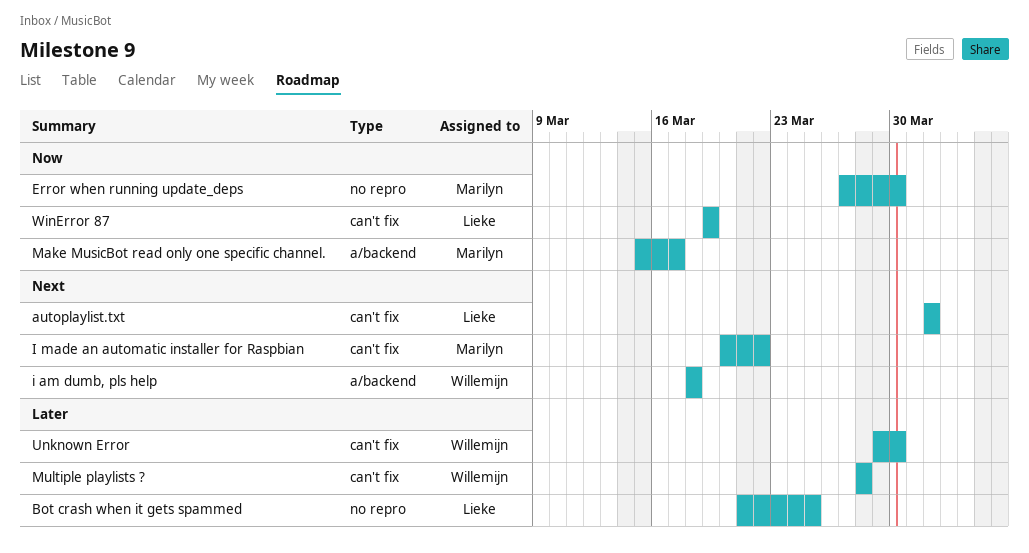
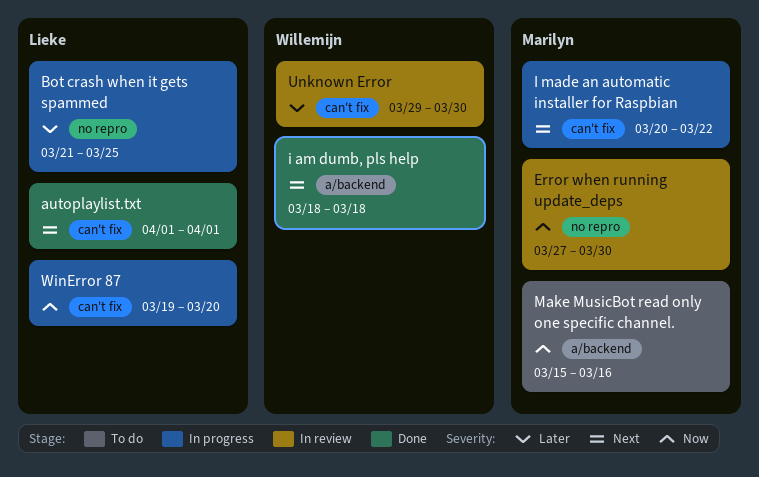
Make MusicBot read only one specific channel., due: Mar 17 -> Mar 16
Multiple playlists ?: present -> none
WinError 87, due: Mar 19 -> Mar 20

